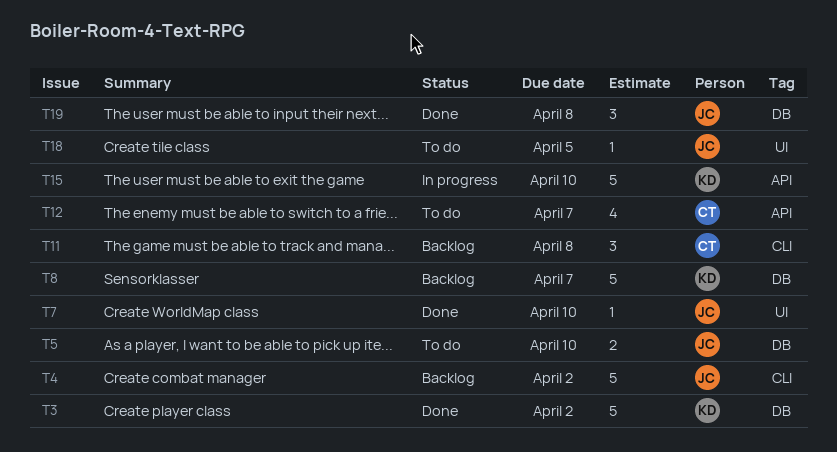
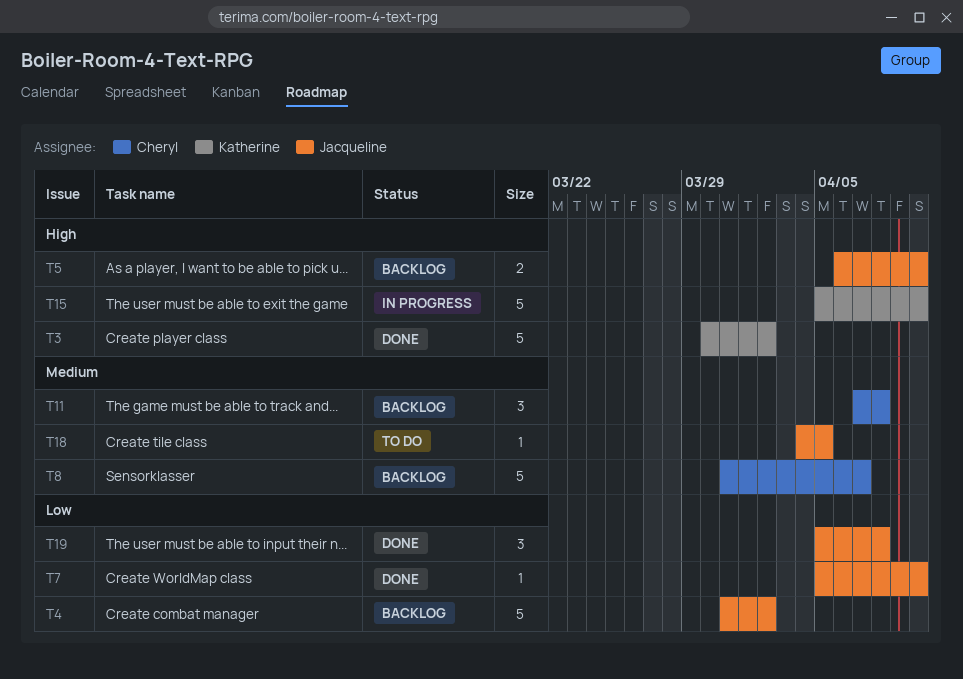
T5, status: To do -> Backlog
T8, owner: Katherine -> Cheryl
T12: present -> none

